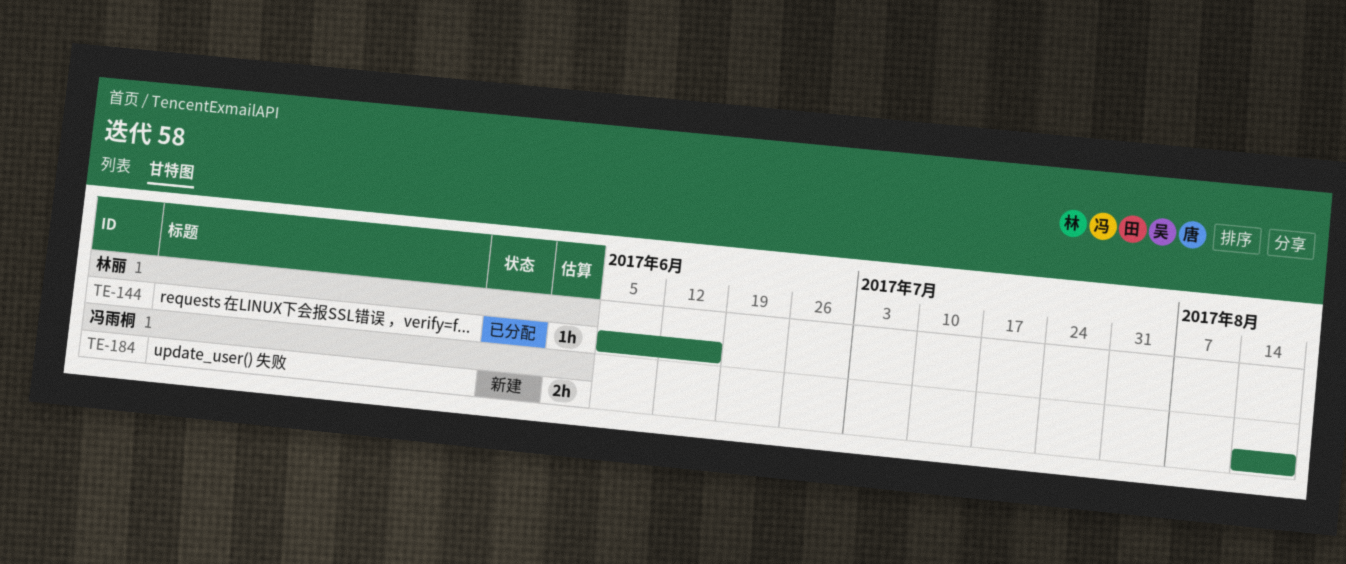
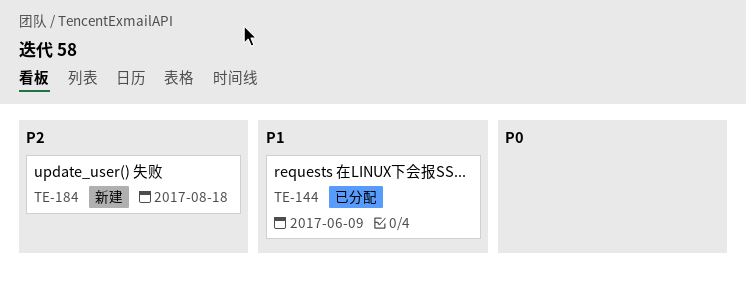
TE-144, due: Jun 16 -> Jun 9

